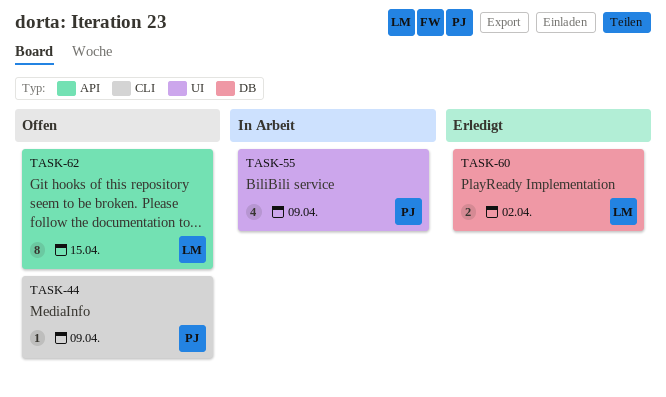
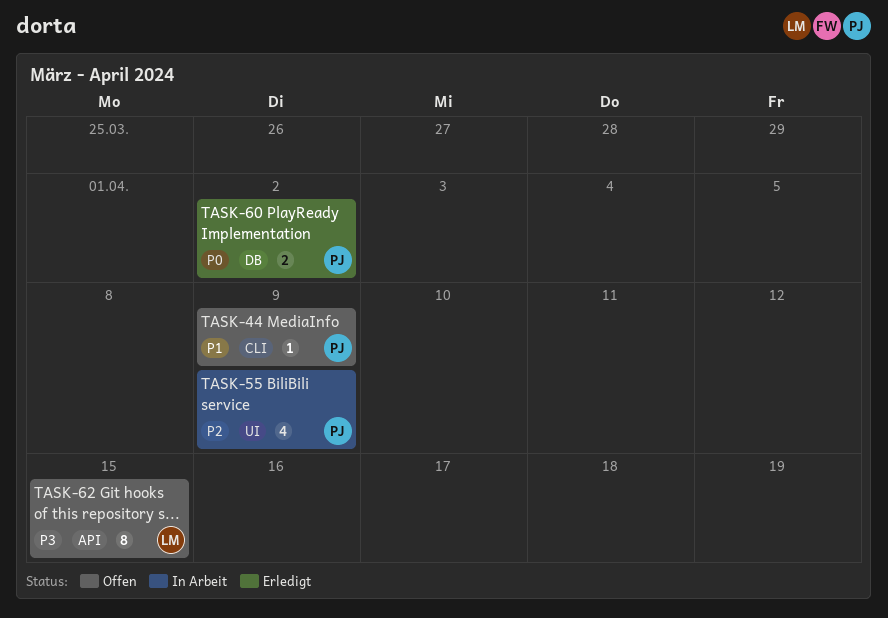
TASK-60, owner: LM -> PJ

